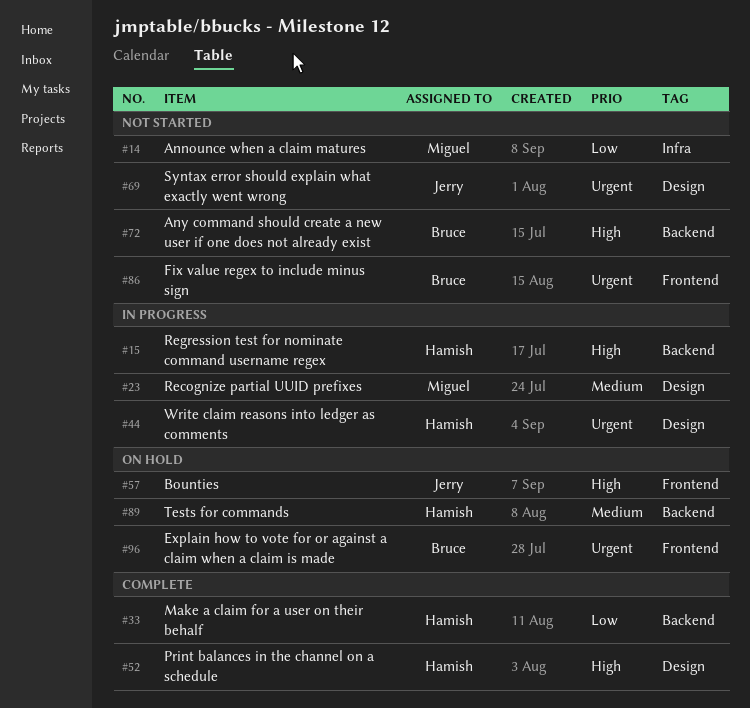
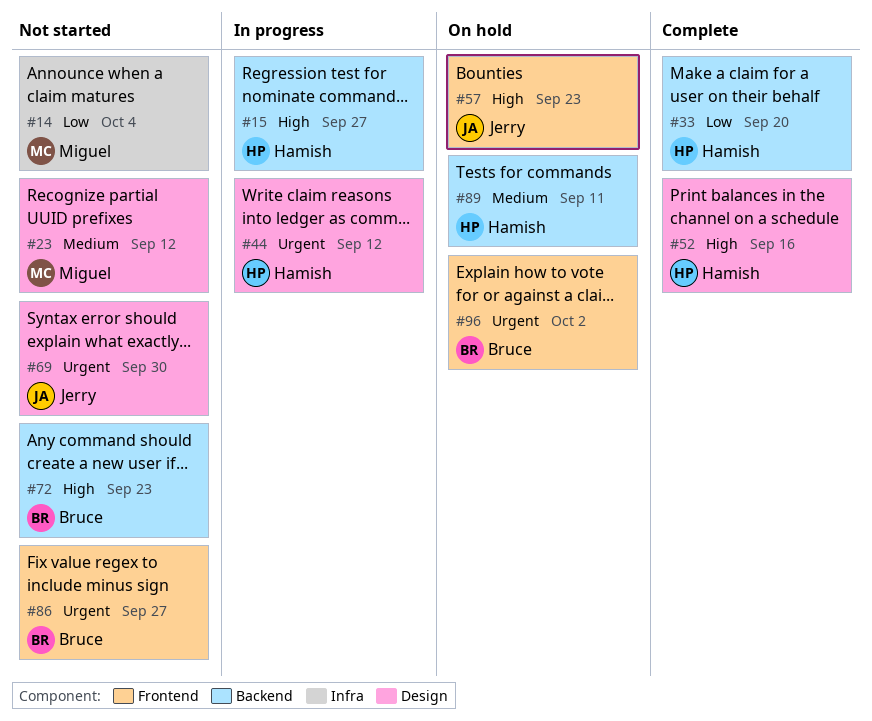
#23, status: In progress -> Not started

